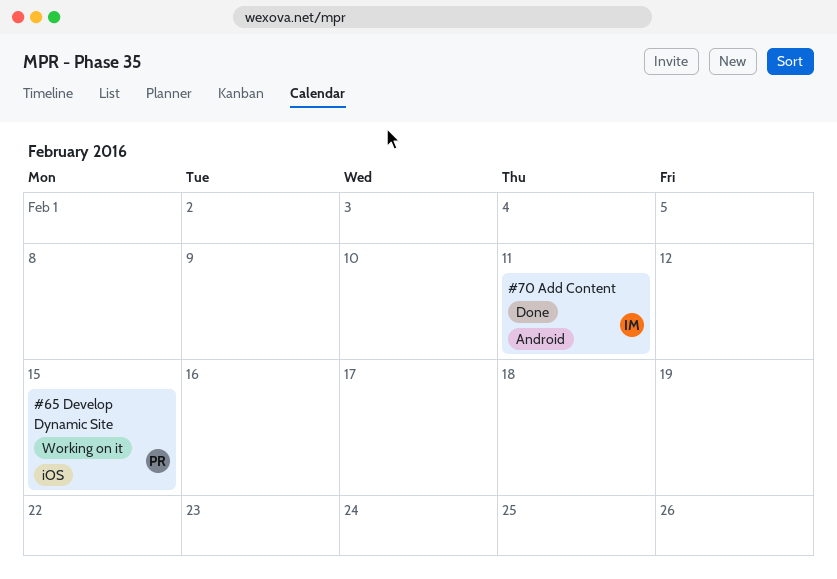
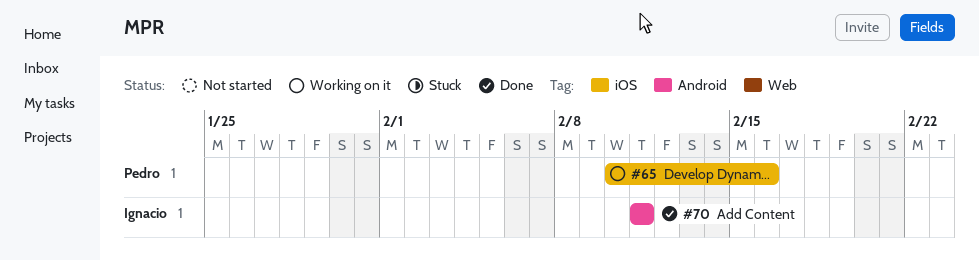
#65, due: Feb 15 -> Feb 16

